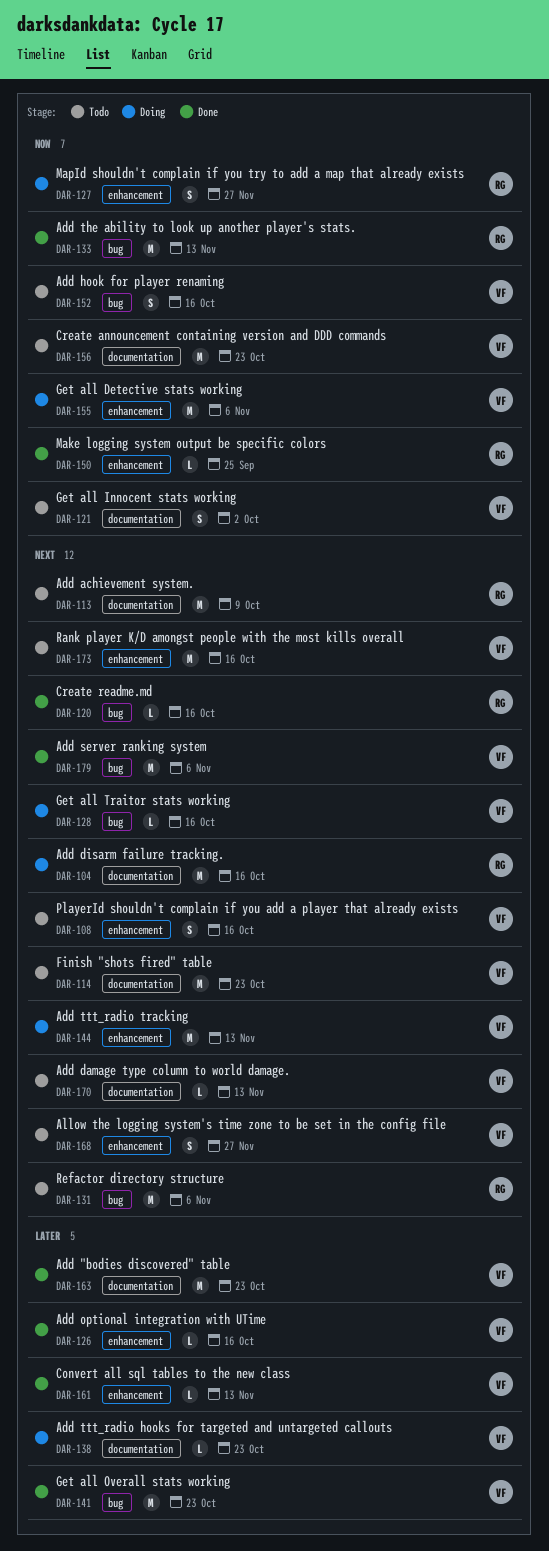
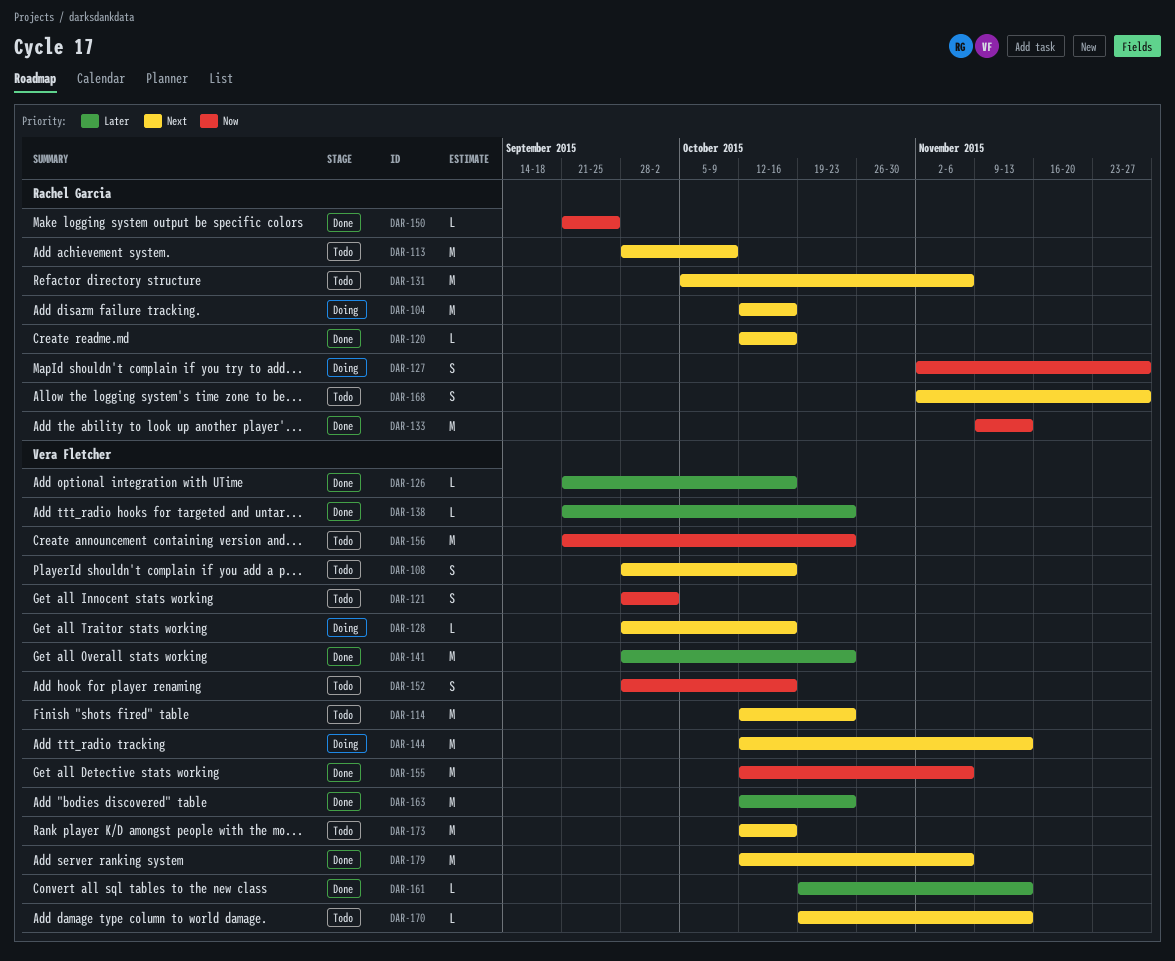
DAR-138, status: Doing -> Done
DAR-155, status: Doing -> Done
DAR-168, owner: Vera Fletcher -> Rachel Garcia

